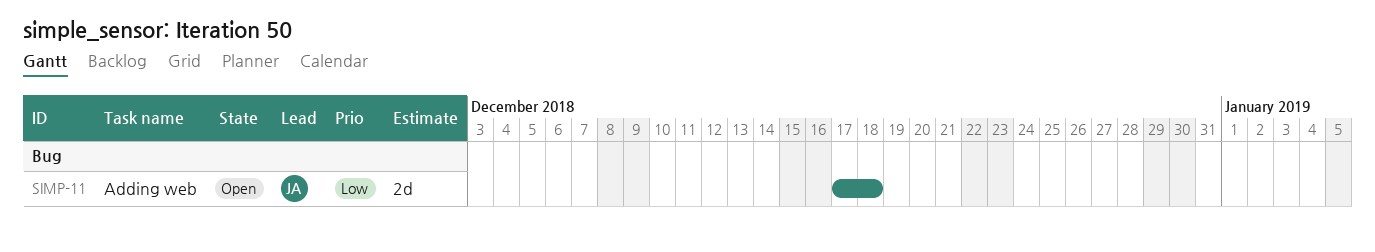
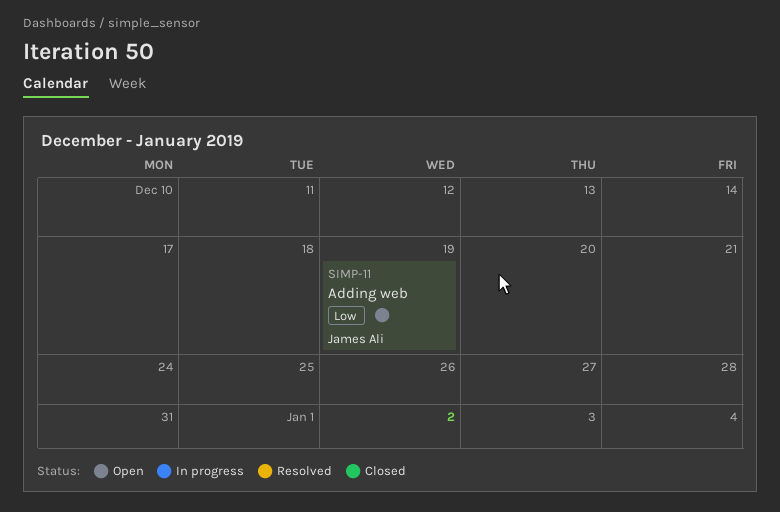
SIMP-11, due: Dec 18 -> Dec 19

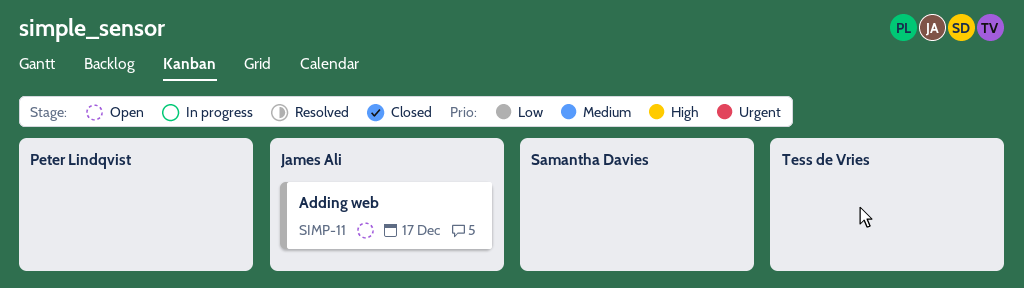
SIMP-11, due: Dec 19 -> Dec 17

